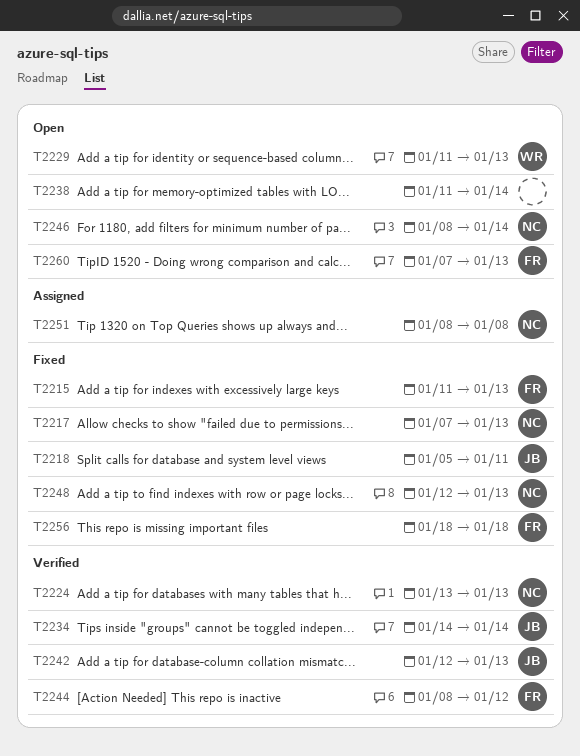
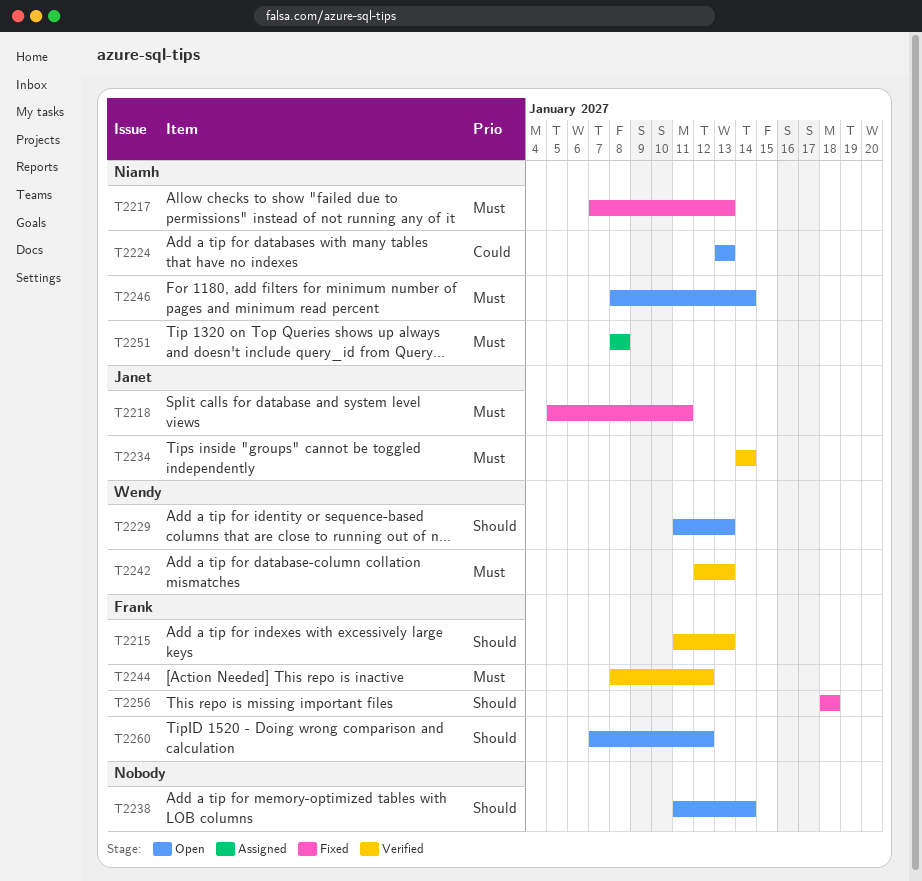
T2215, status: Fixed -> Verified
T2224, status: Verified -> Open
T2242, owner: Janet -> Wendy
T2248: present -> none
T2260, due: Jan 13 -> Jan 12

